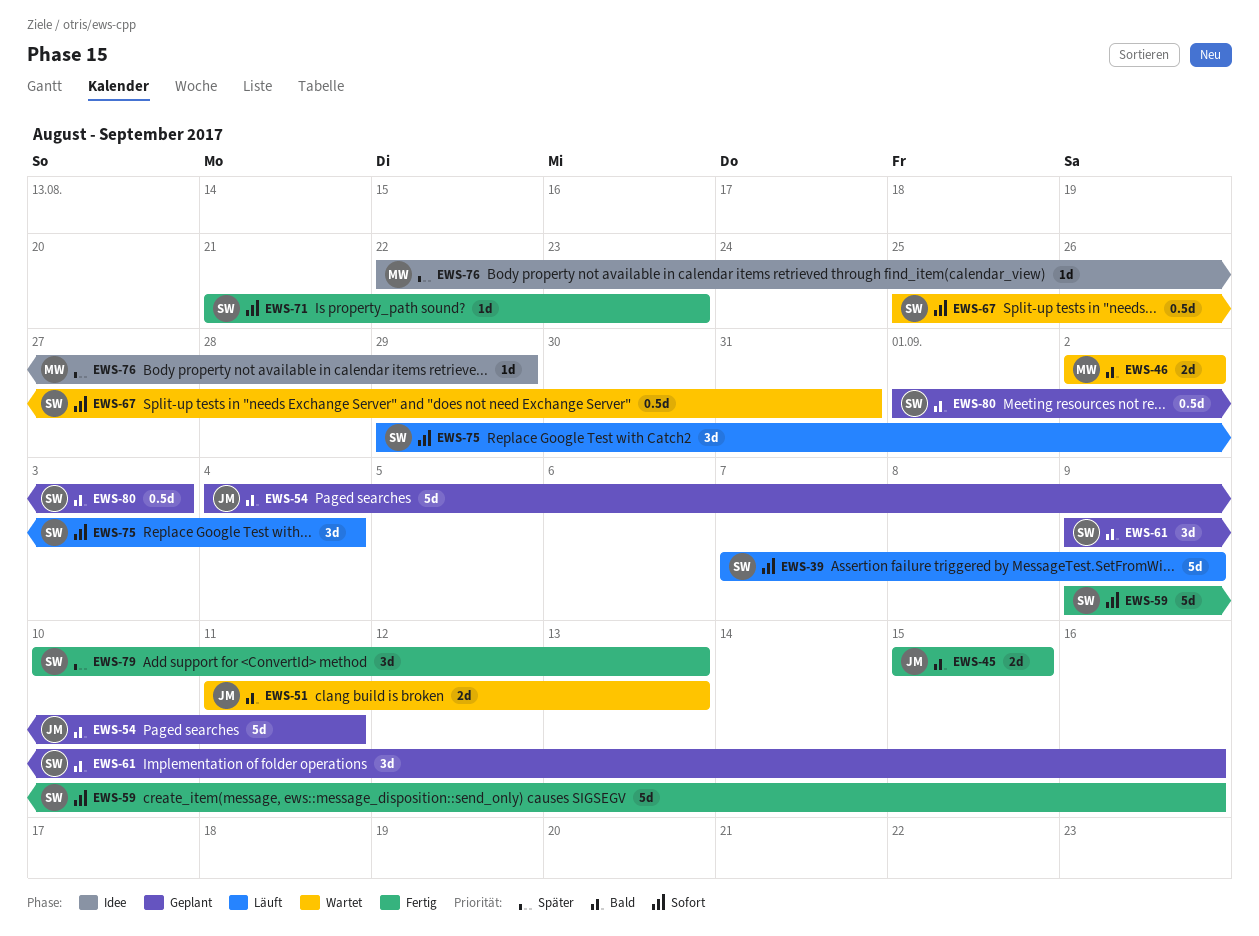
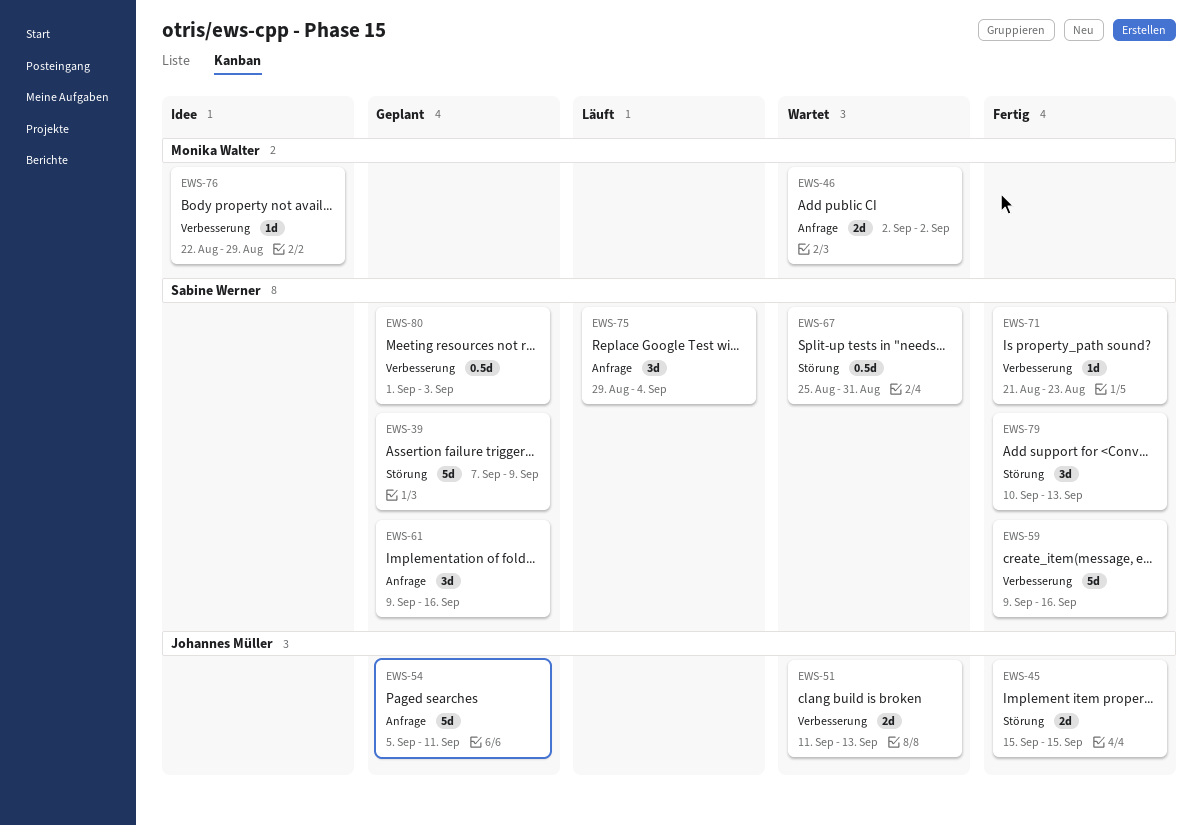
EWS-39, status: Läuft -> Geplant
EWS-54, start: Sep 4 -> Sep 5

